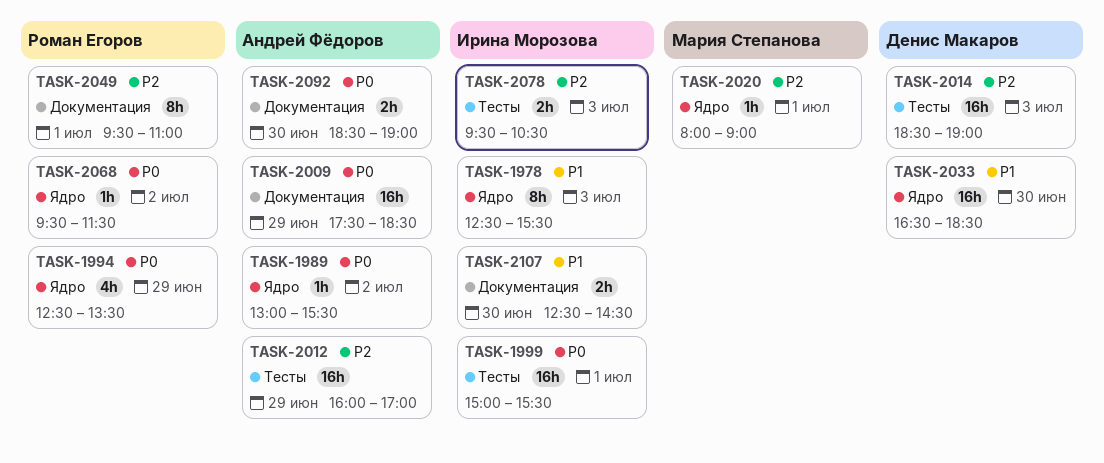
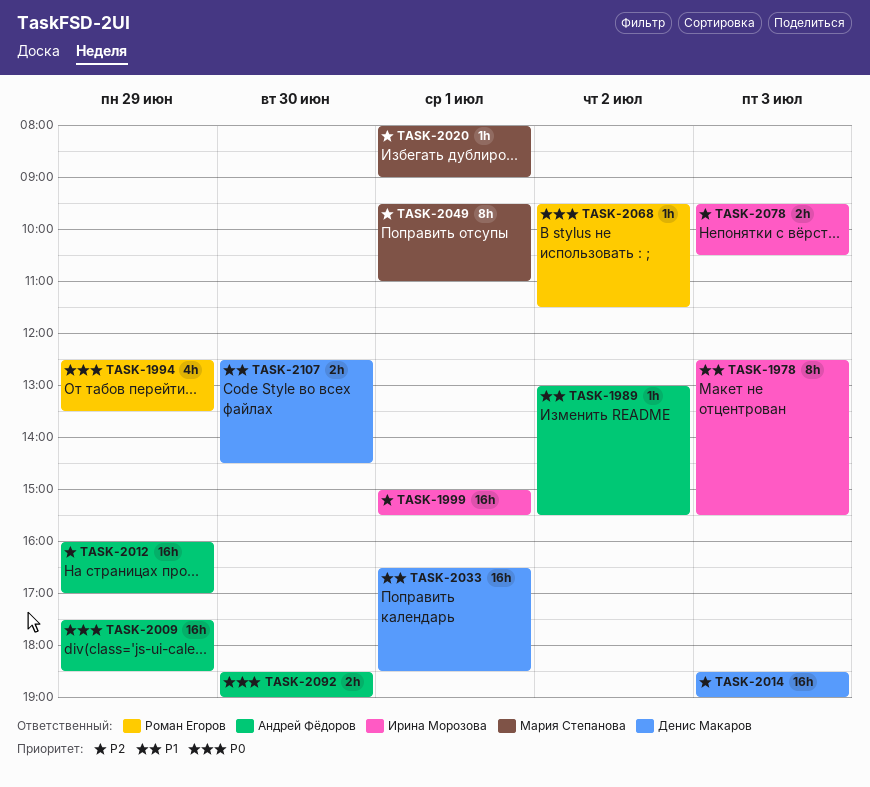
TASK-1989, priority: P0 -> P1
TASK-1999, priority: P0 -> P2
TASK-2033, day: Jun 30 -> Jul 1
TASK-2049, owner: Роман Егоров -> Мария Степанова
TASK-2107, owner: Ирина Морозова -> Денис Макаров

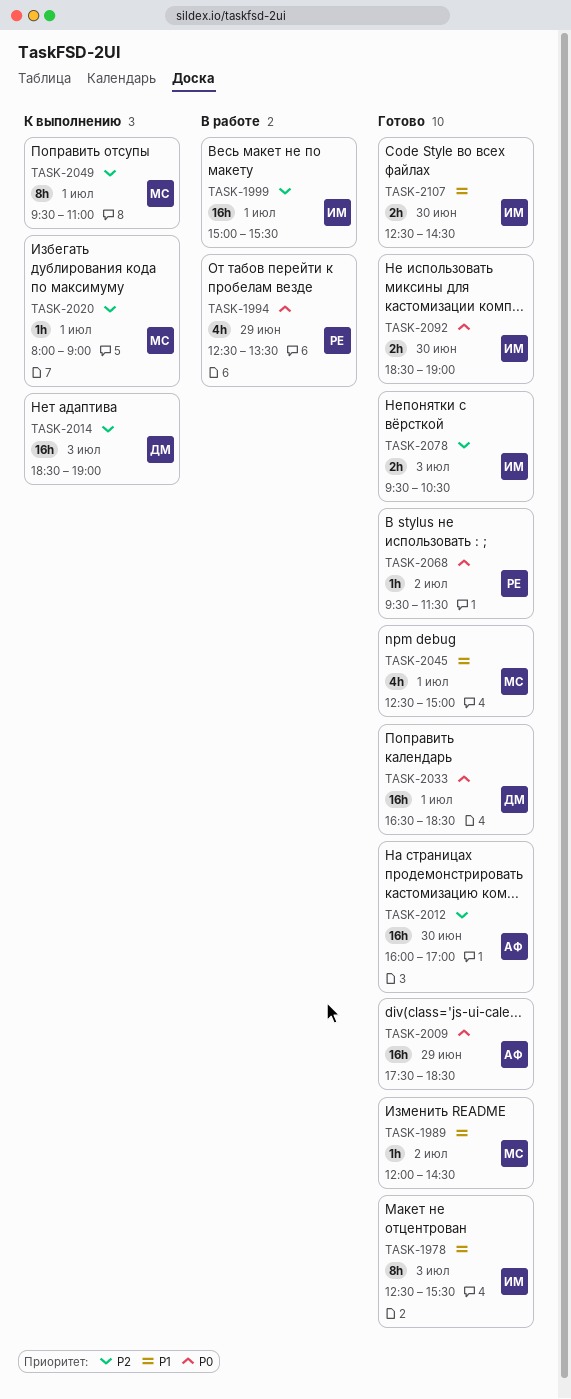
TASK-1989, owner: Андрей Фёдоров -> Мария Степанова
TASK-1989, begins: 13:00 -> 12:00
TASK-1989, ends: 15:30 -> 14:30
TASK-2012, day: Jun 29 -> Jun 30
TASK-2033, priority: P1 -> P0
TASK-2045: none -> present
TASK-2092, owner: Андрей Фёдоров -> Ирина Морозова
TASK-2107, owner: Денис Макаров -> Ирина Морозова

